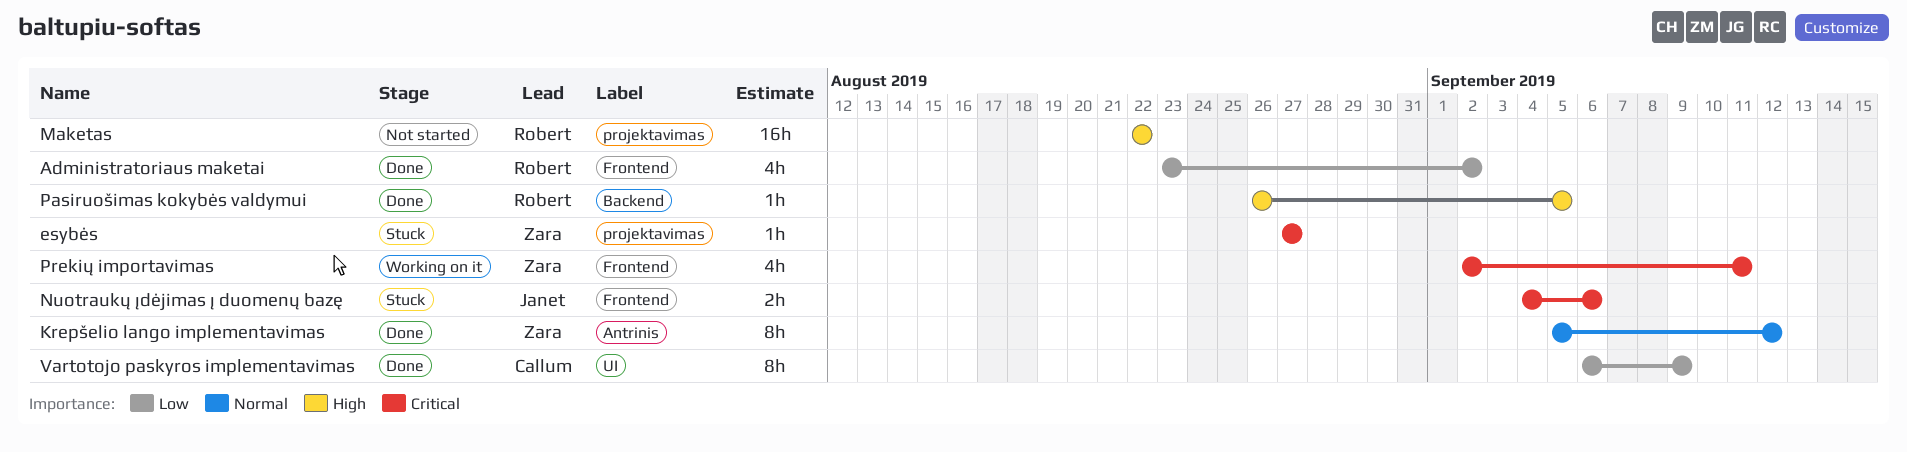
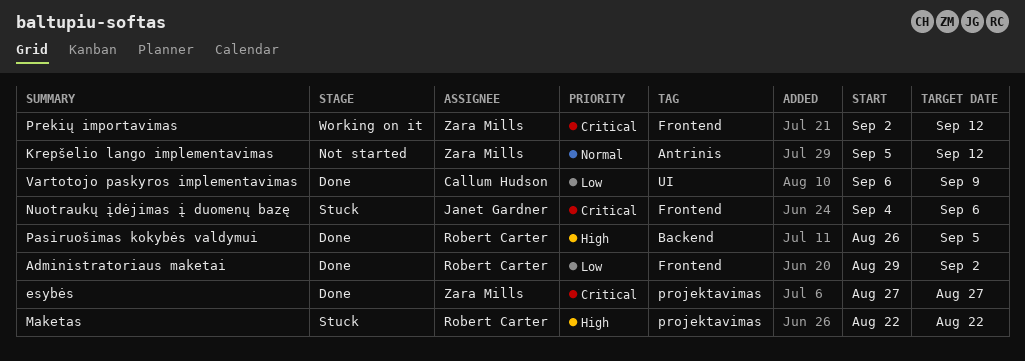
Administratoriaus maketai, start: Aug 23 -> Aug 29
esybės, status: Stuck -> Done
Krepšelio lango implementavimas, status: Done -> Not started
Maketas, status: Not started -> Stuck
Prekių importavimas, due: Sep 11 -> Sep 12

